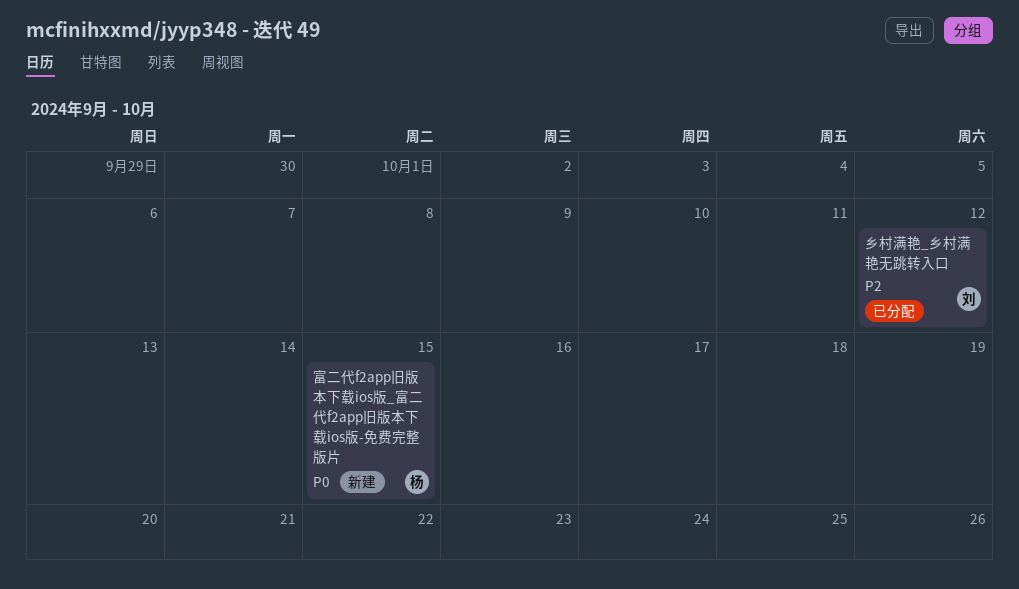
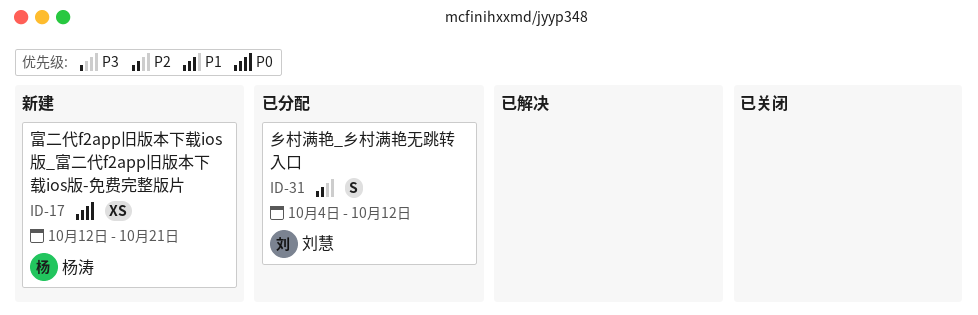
富二代f2app旧版本下载ios版_富二代f2app旧版本下载ios版-免费完整版片, due: Oct 15 -> Oct 21

